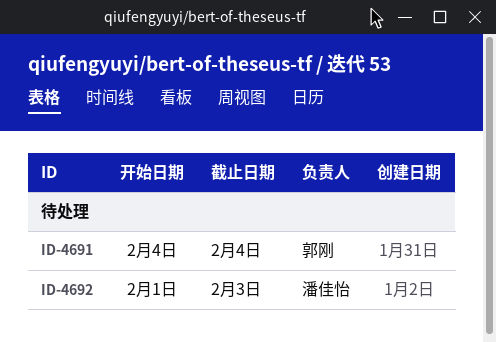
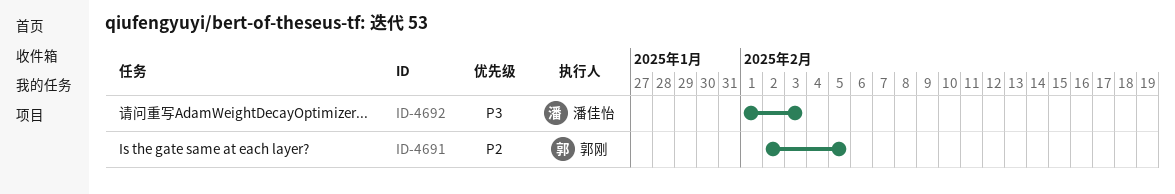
ID-4691, start: Feb 4 -> Feb 2
ID-4691, due: Feb 4 -> Feb 5

